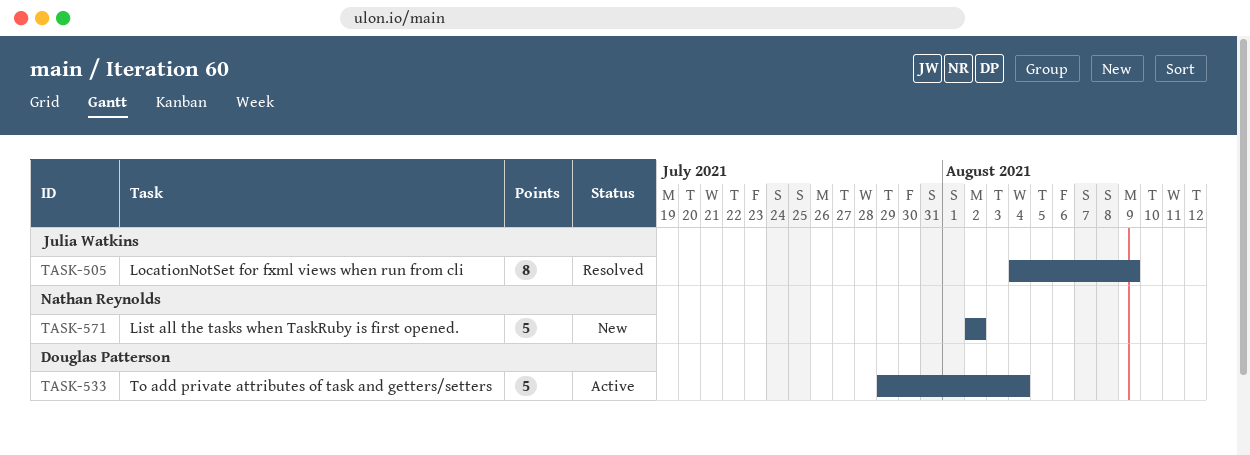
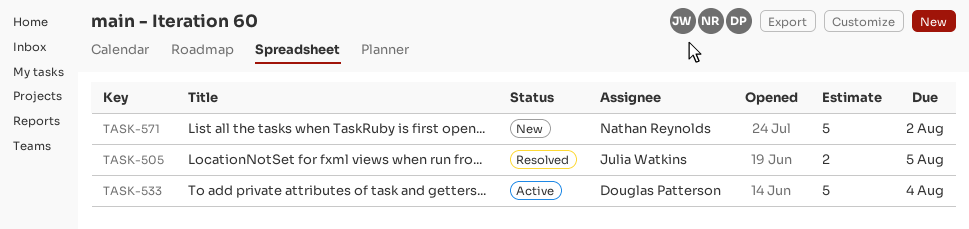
TASK-505, estimate: 8 -> 2
TASK-505, due: Aug 9 -> Aug 5

